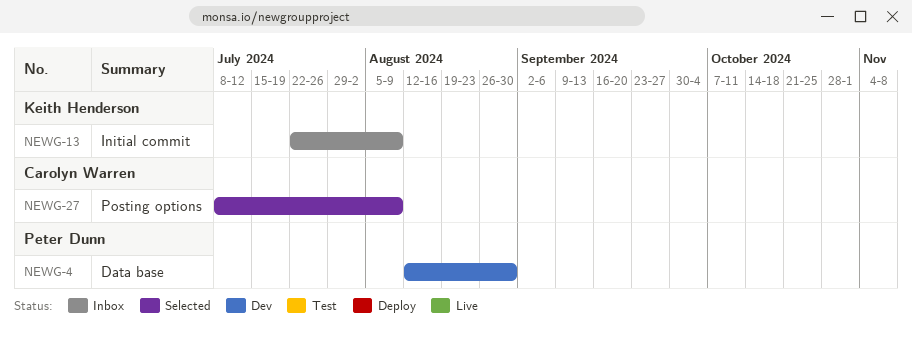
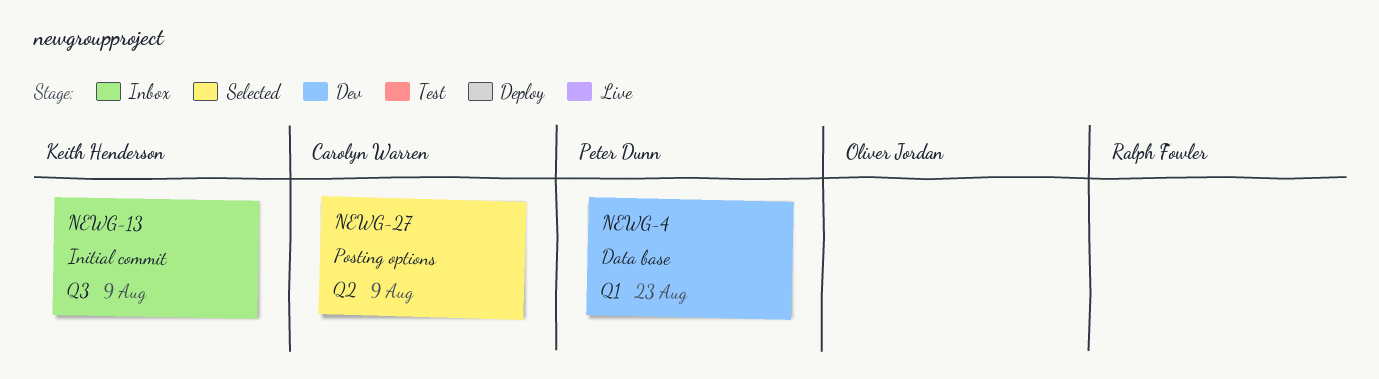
NEWG-4, due: Aug 30 -> Aug 23

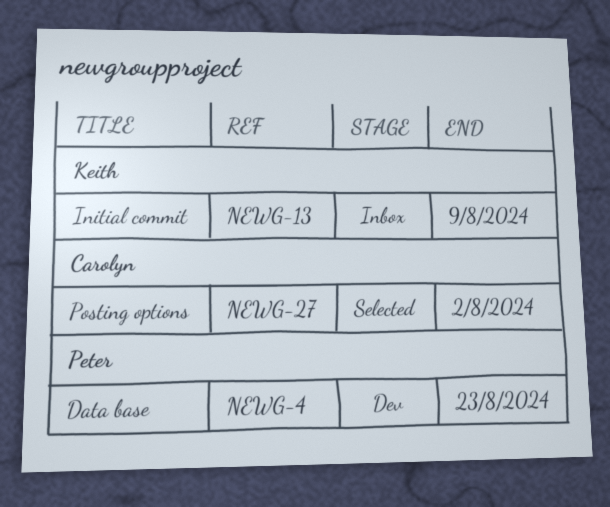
NEWG-27, due: Aug 9 -> Aug 2

